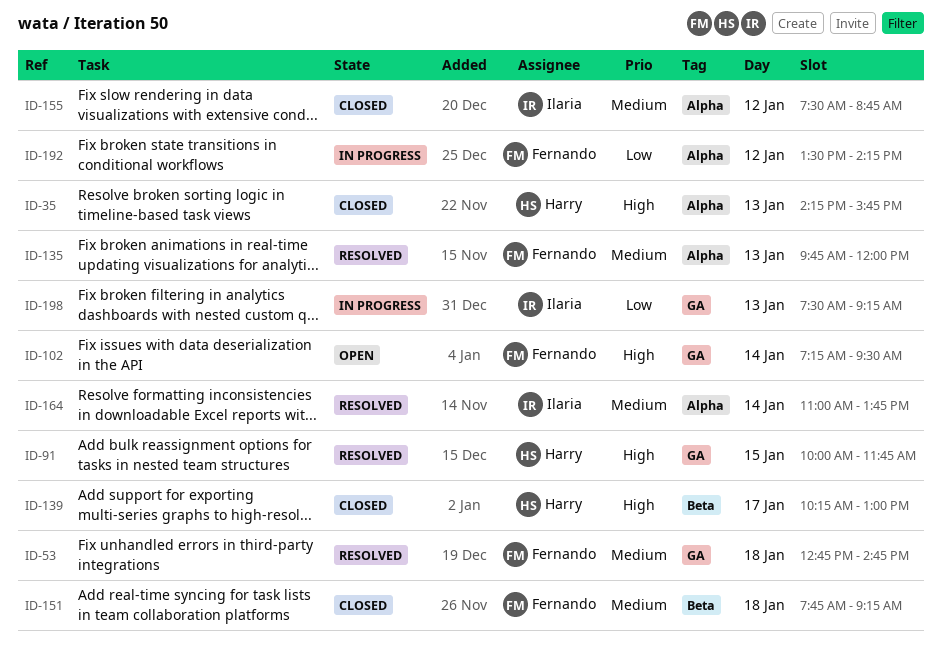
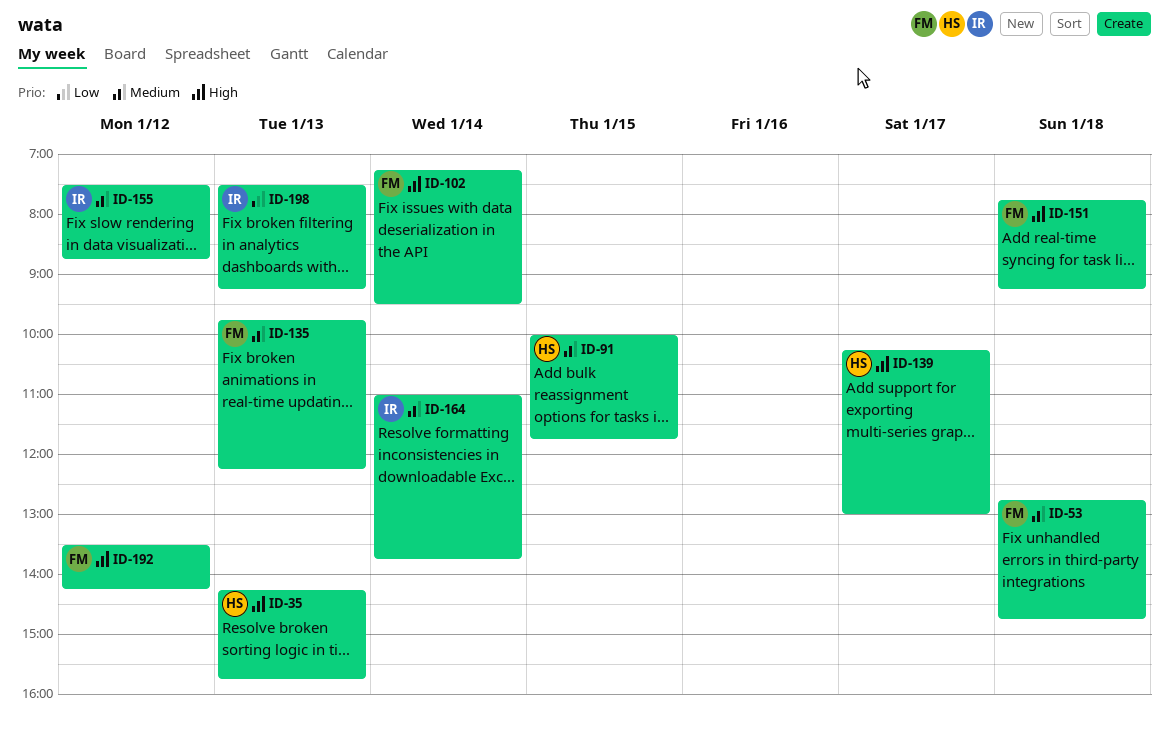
ID-91, priority: High -> Medium
ID-135, ends: 12:00 -> 12:15
ID-151, priority: Medium -> High
ID-192, priority: Low -> High

